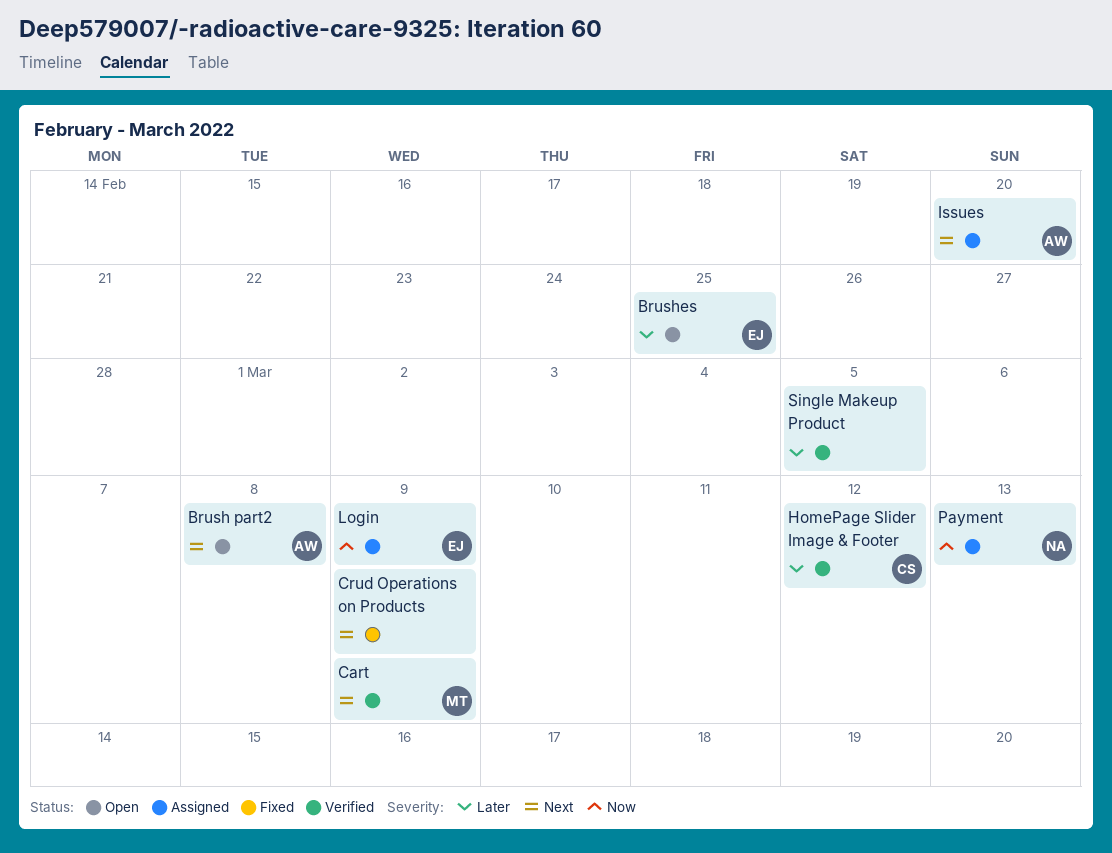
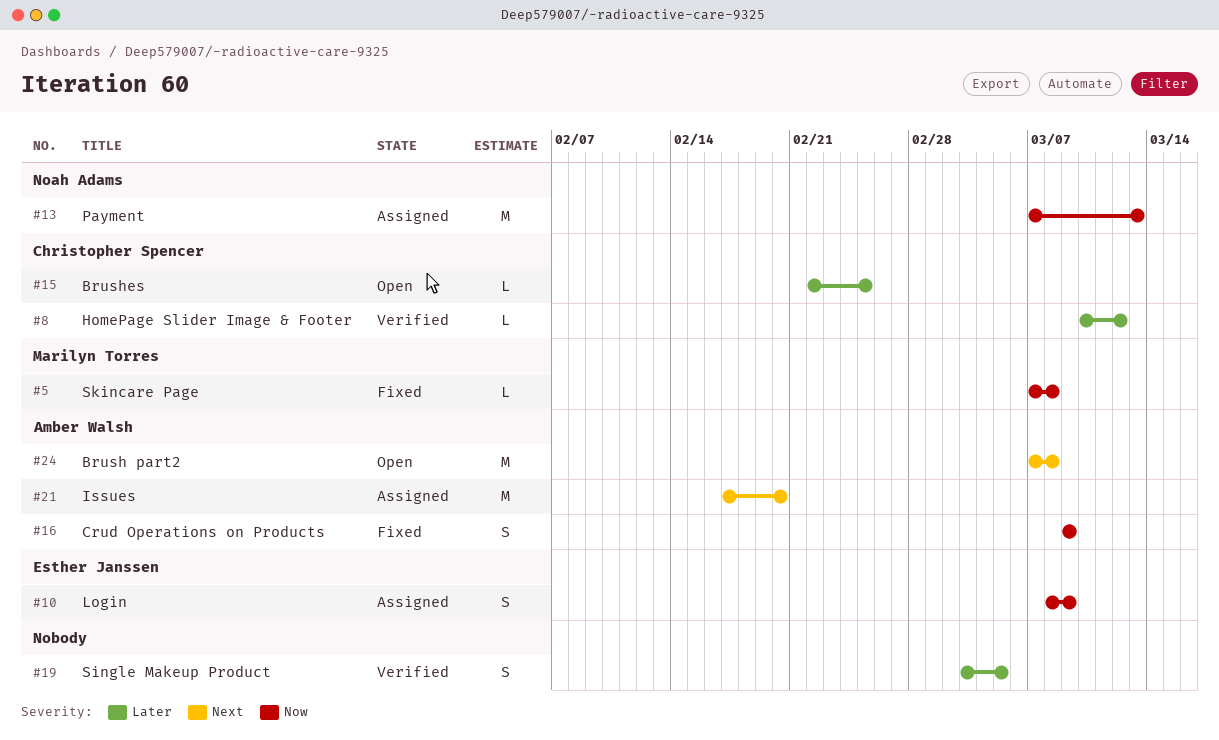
Brushes, owner: Esther Janssen -> Christopher Spencer
Cart: present -> none
Crud Operations on Products, owner: none -> Amber Walsh
Crud Operations on Products, priority: Next -> Now
Skincare Page: none -> present

